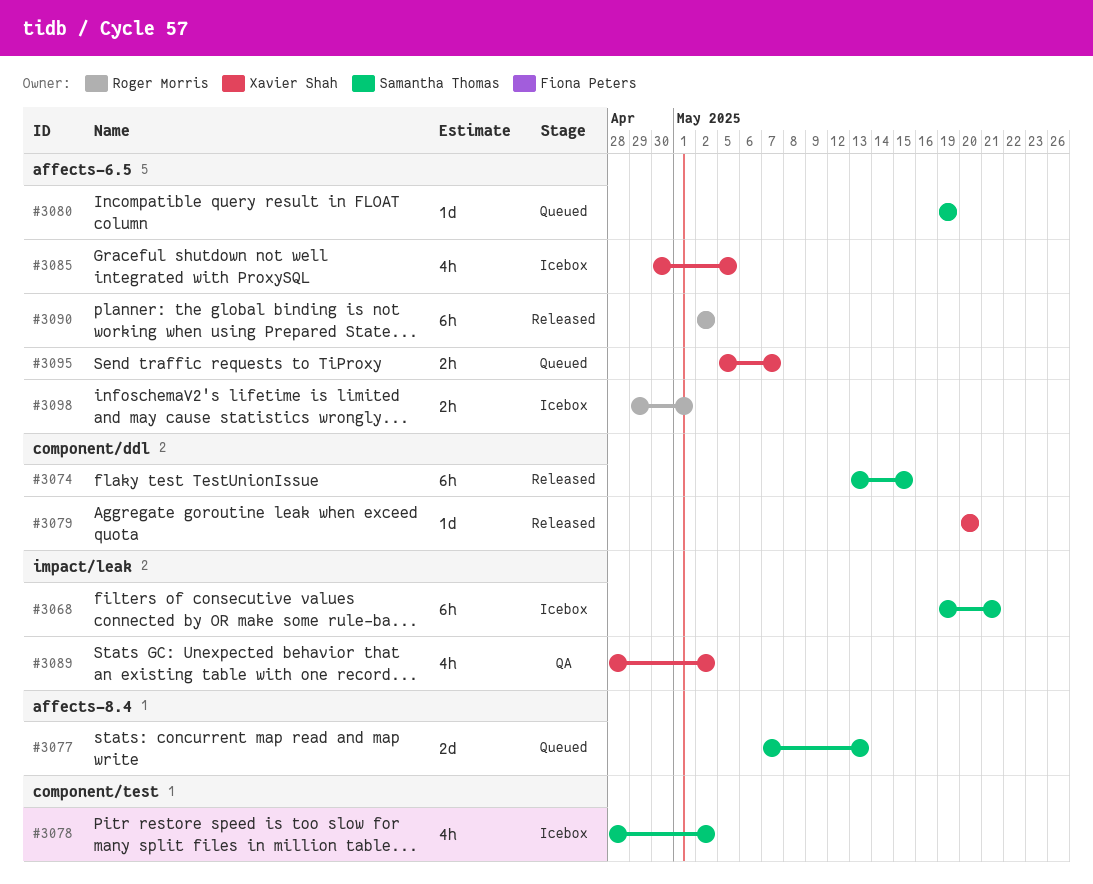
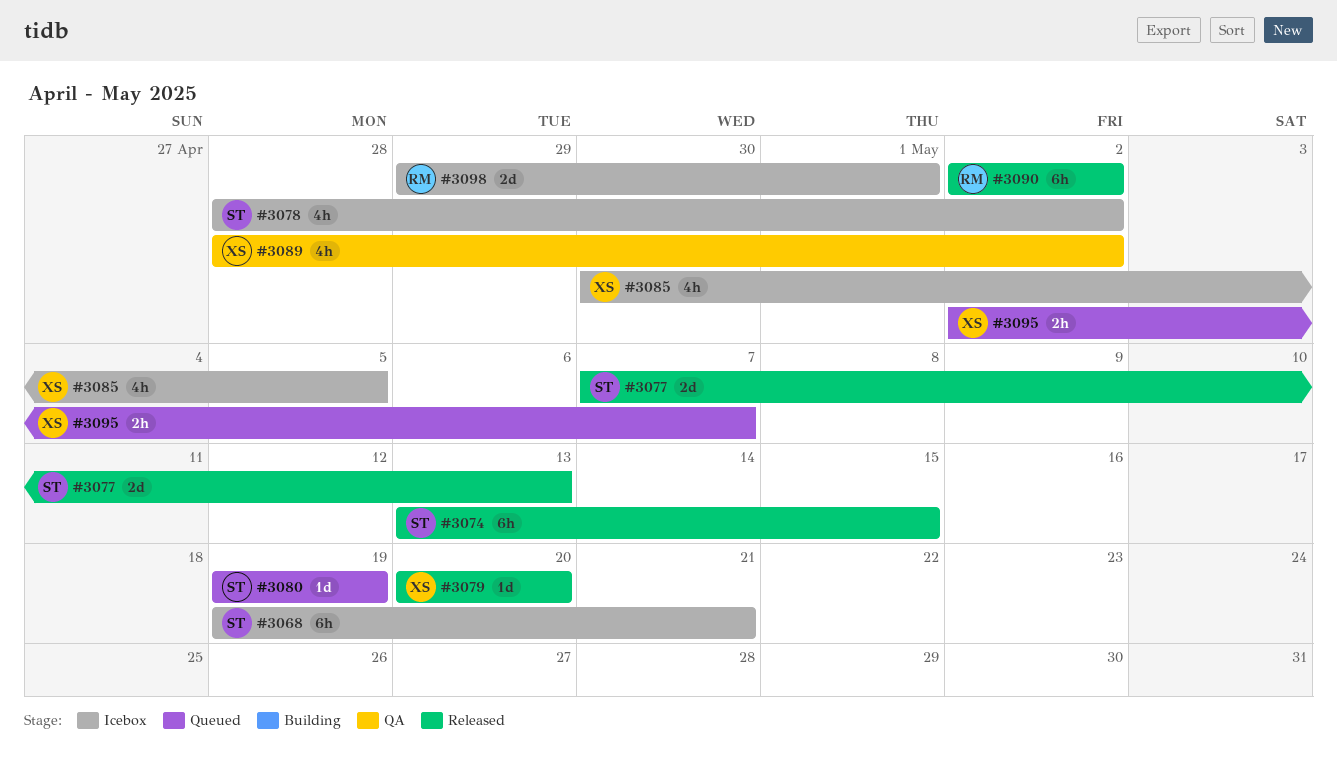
#3077, status: Queued -> Released
#3095, start: May 5 -> May 2
#3098, estimate: 2h -> 2d

